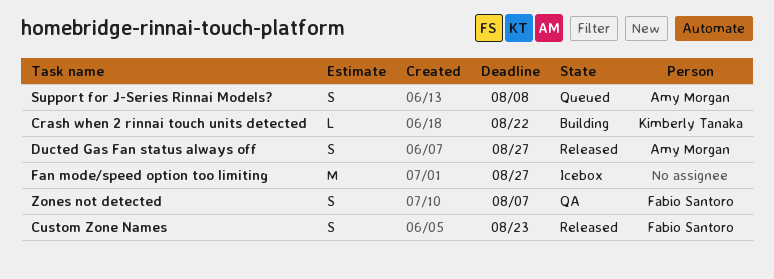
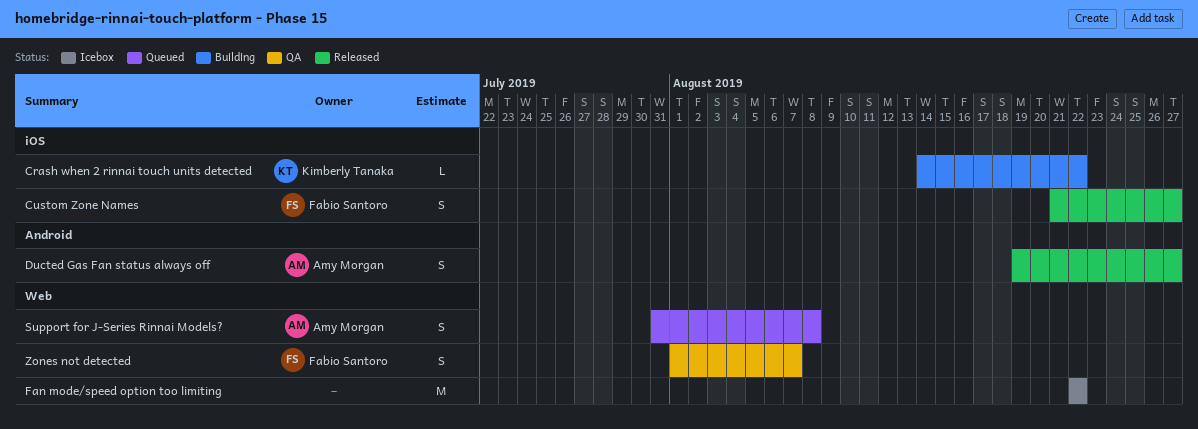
Custom Zone Names, due: Aug 23 -> Aug 27
Fan mode/speed option too limiting, due: Aug 27 -> Aug 22

